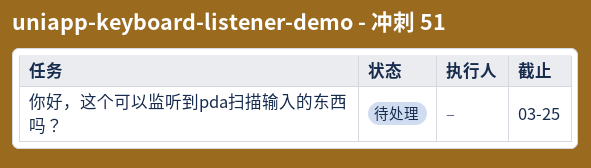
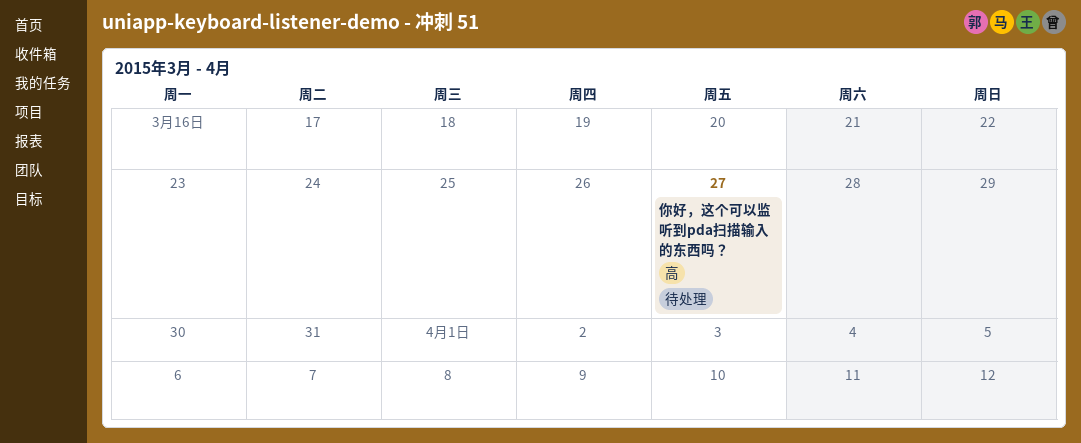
你好，这个可以监听到pda扫描输入的东西吗？, due: Mar 25 -> Mar 27

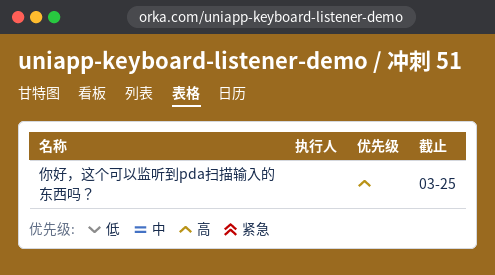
你好，这个可以监听到pda扫描输入的东西吗？, due: Mar 27 -> Mar 25

